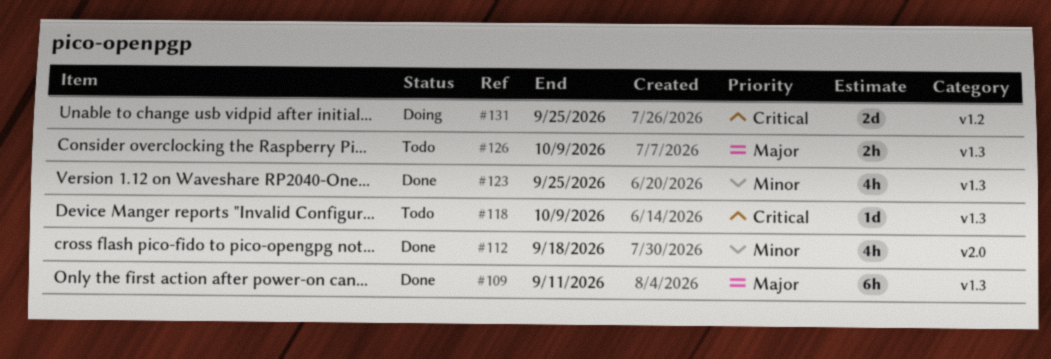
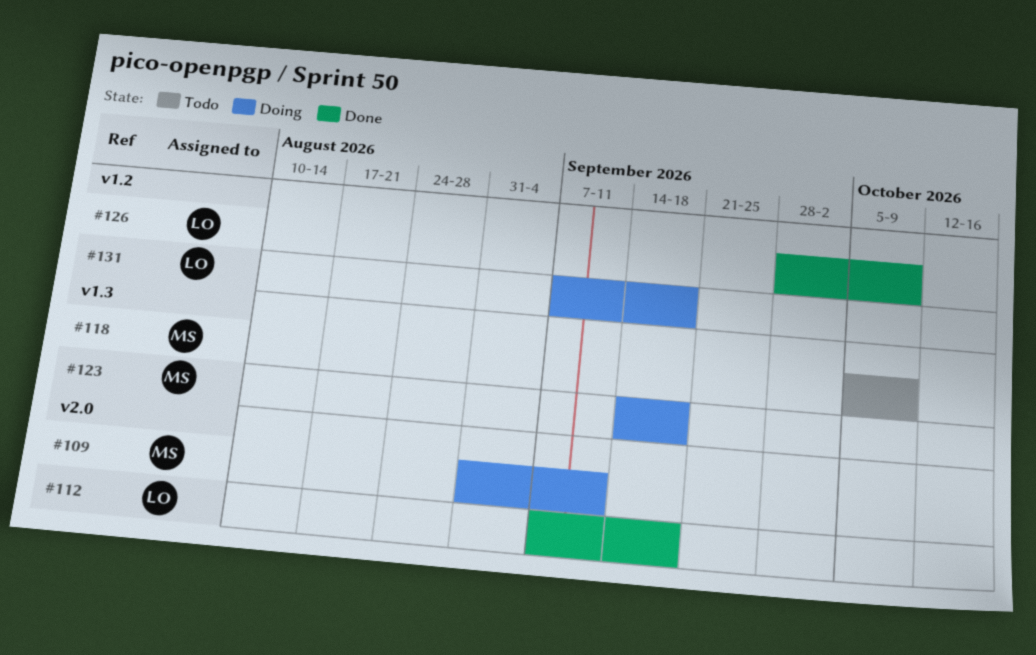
#109, status: Done -> Doing
#109, label: v1.3 -> v2.0
#123, status: Done -> Doing
#123, due: Sep 25 -> Sep 18
#126, status: Todo -> Done
#126, label: v1.3 -> v1.2
#131, due: Sep 25 -> Sep 18

